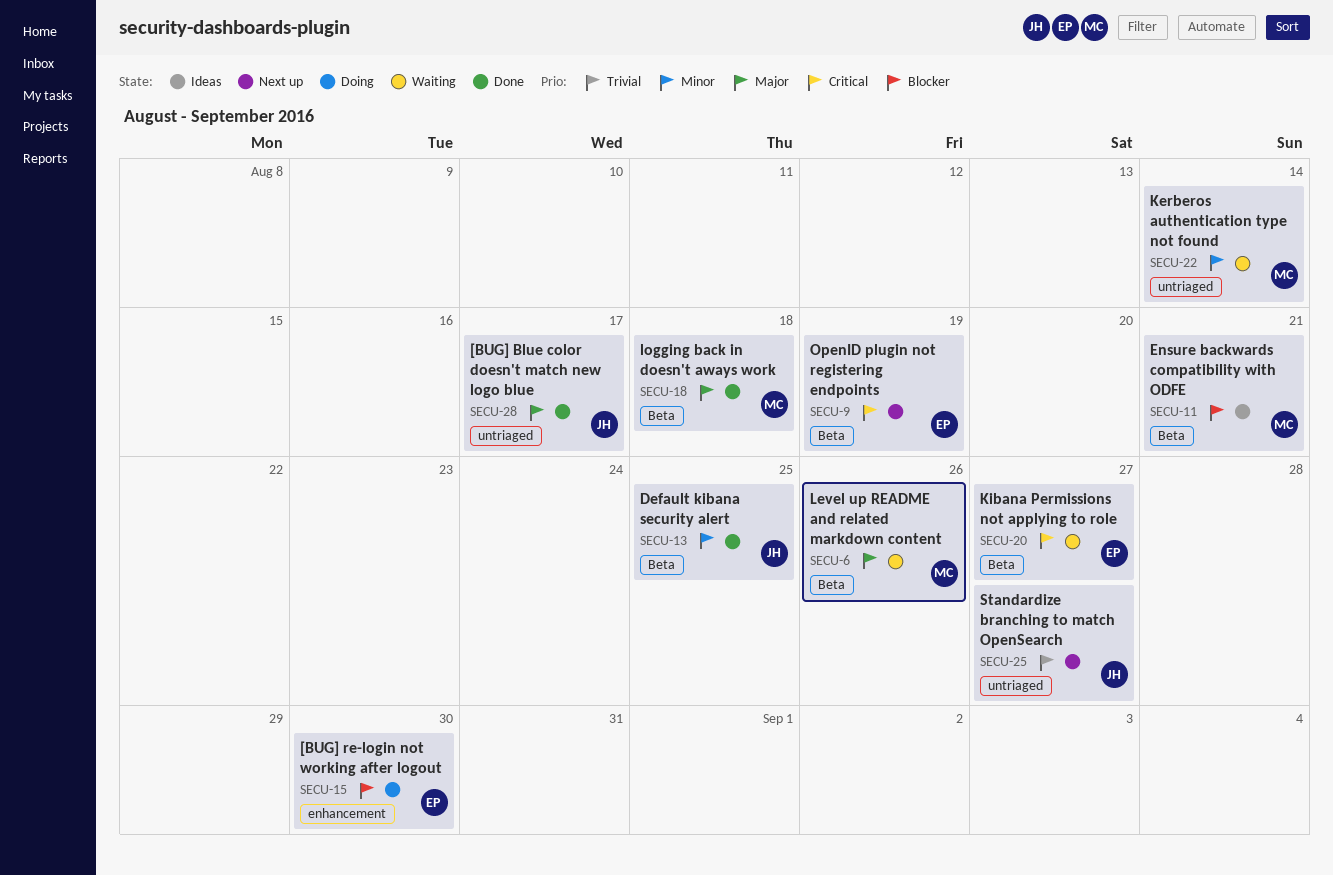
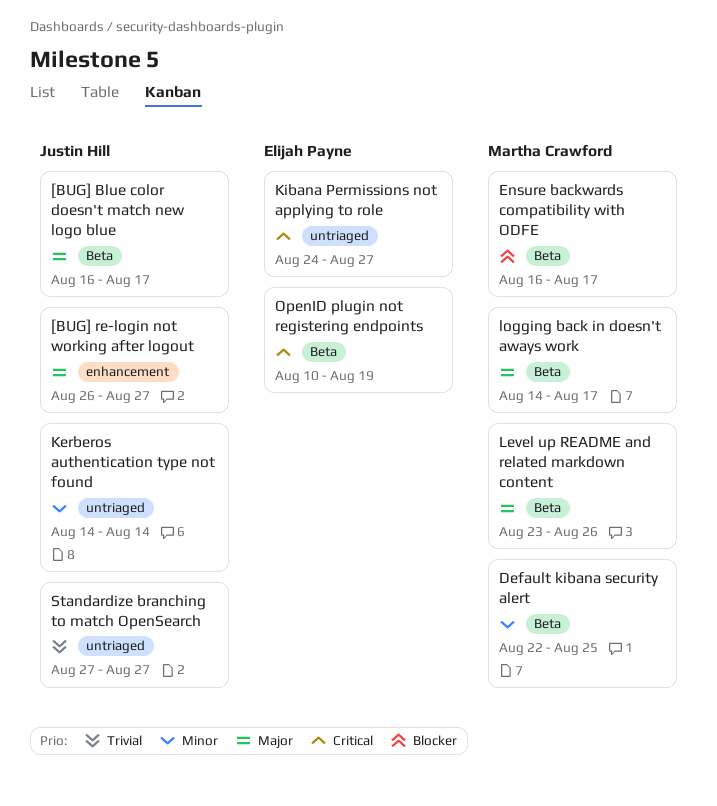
[BUG] Blue color doesn't match new logo blue, label: untriaged -> Beta
[BUG] re-login not working after logout, owner: Elijah Payne -> Justin Hill
[BUG] re-login not working after logout, priority: Blocker -> Major
[BUG] re-login not working after logout, due: Aug 30 -> Aug 27
Default kibana security alert, owner: Justin Hill -> Martha Crawford
Ensure backwards compatibility with ODFE, due: Aug 21 -> Aug 17
Kerberos authentication type not found, owner: Martha Crawford -> Justin Hill
Kibana Permissions not applying to role, label: Beta -> untriaged
logging back in doesn't aways work, due: Aug 18 -> Aug 17

